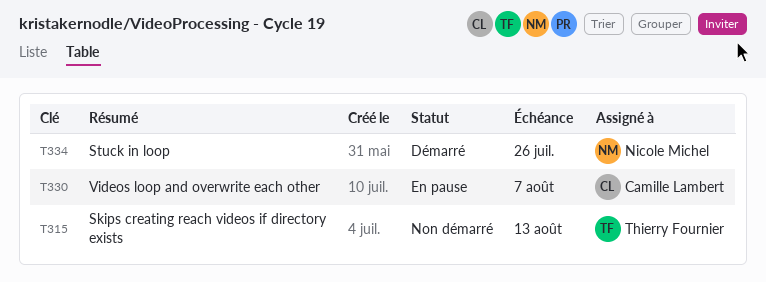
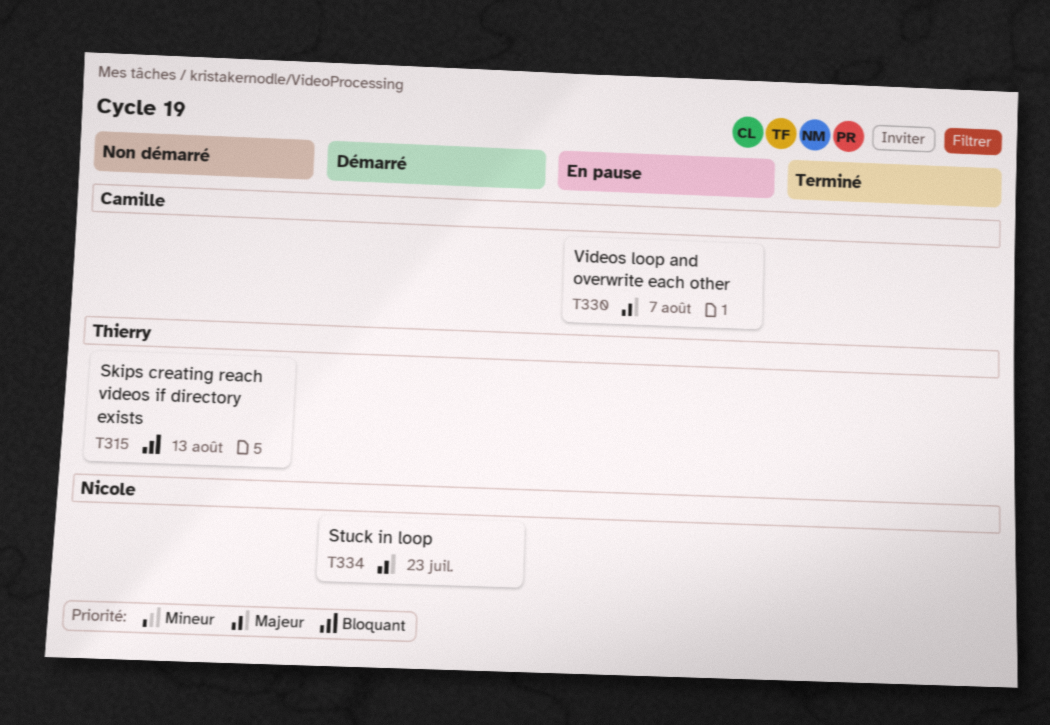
T334, due: Jul 26 -> Jul 23

